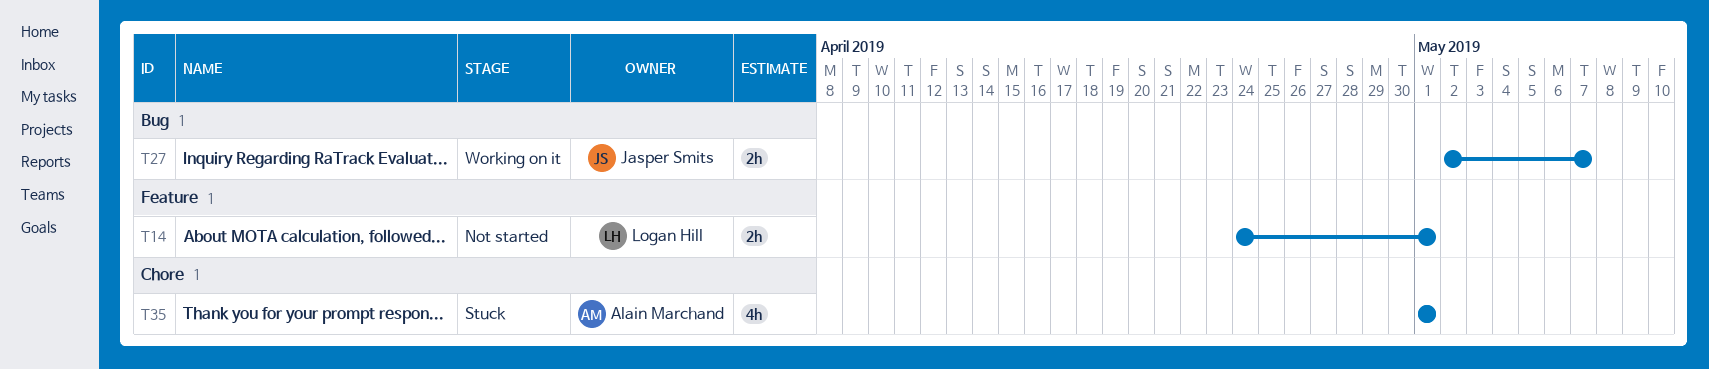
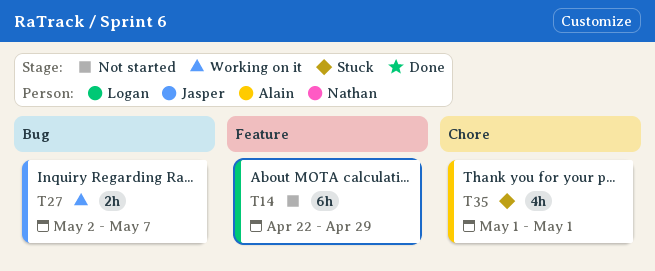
T14, estimate: 2h -> 6h
T14, start: Apr 24 -> Apr 22
T14, due: May 1 -> Apr 29

